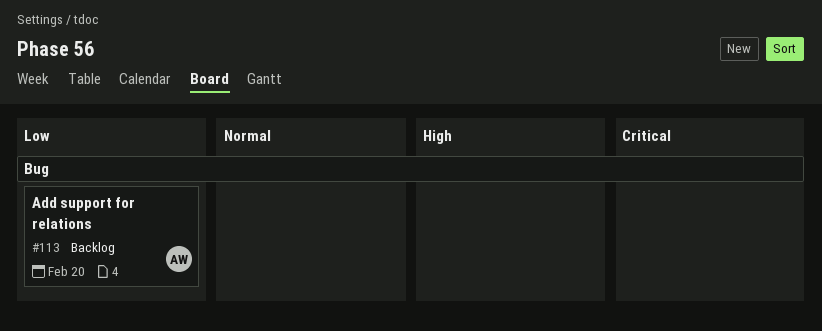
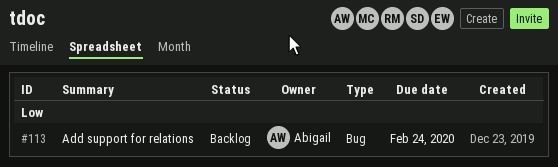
#113, due: Feb 20 -> Feb 24

